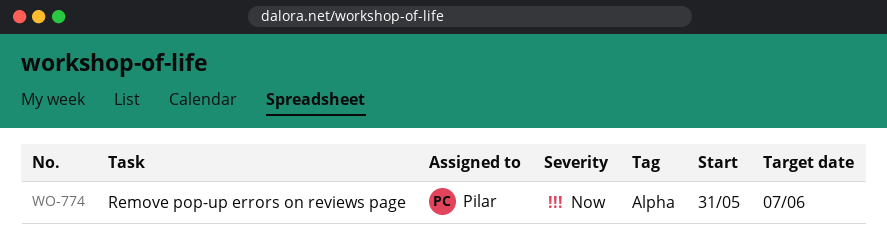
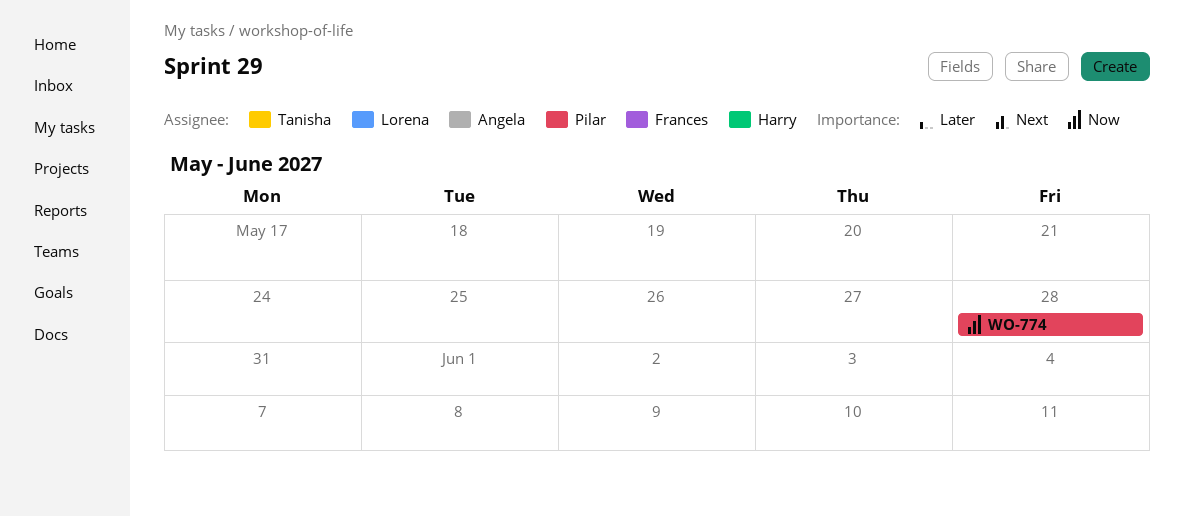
WO-774, start: May 31 -> May 28
WO-774, due: Jun 7 -> May 28

